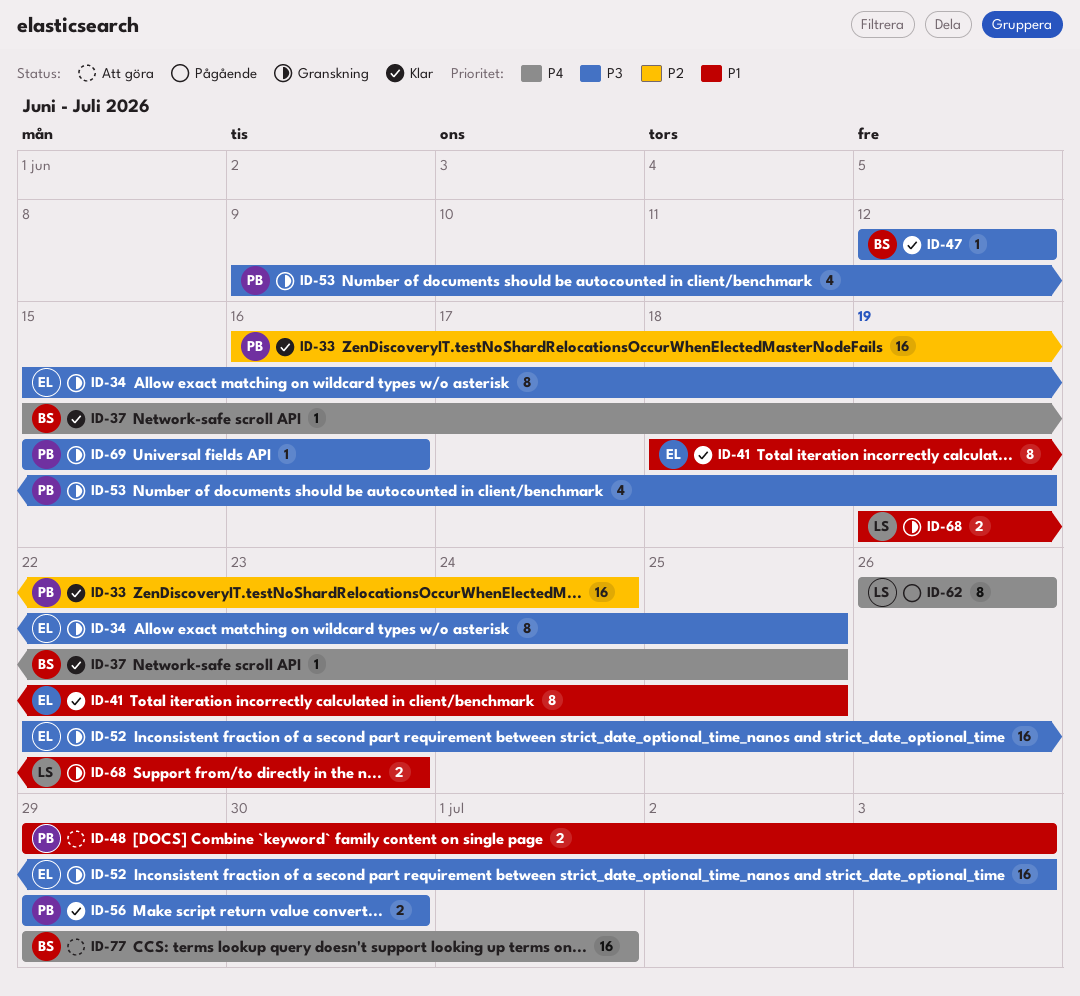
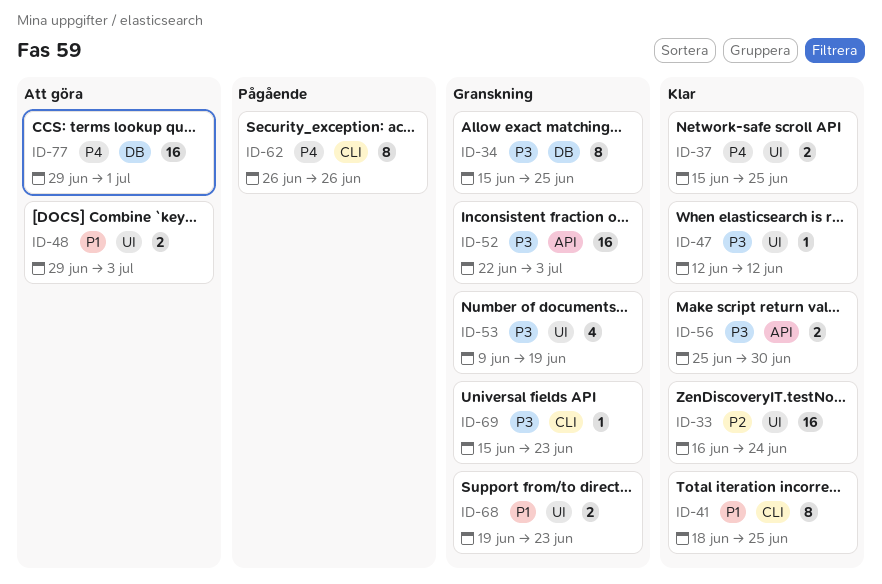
ID-37, estimate: 1 -> 2
ID-56, start: Jun 29 -> Jun 25
ID-69, due: Jun 16 -> Jun 23

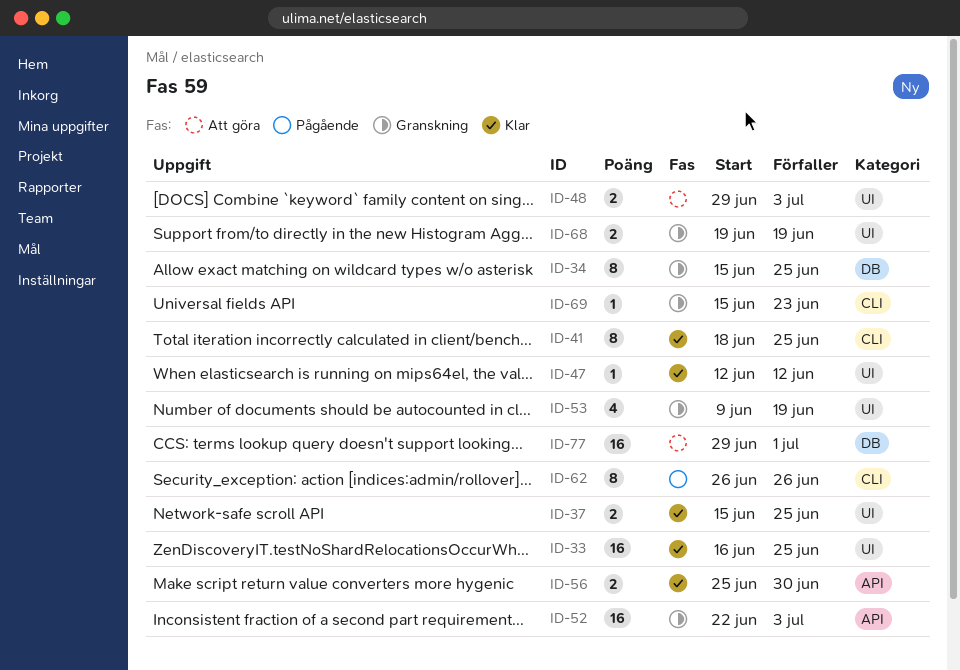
ID-33, due: Jun 24 -> Jun 25
ID-68, due: Jun 23 -> Jun 19

